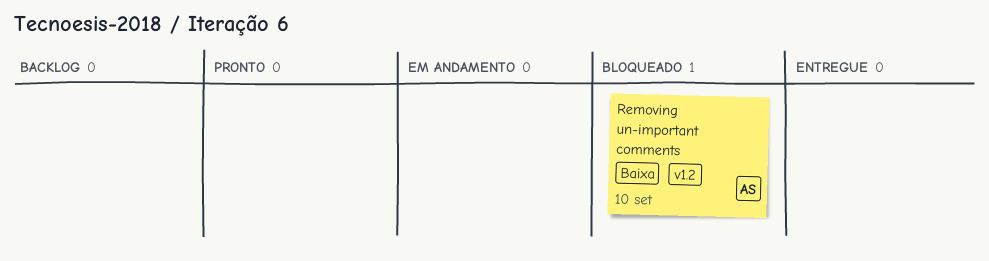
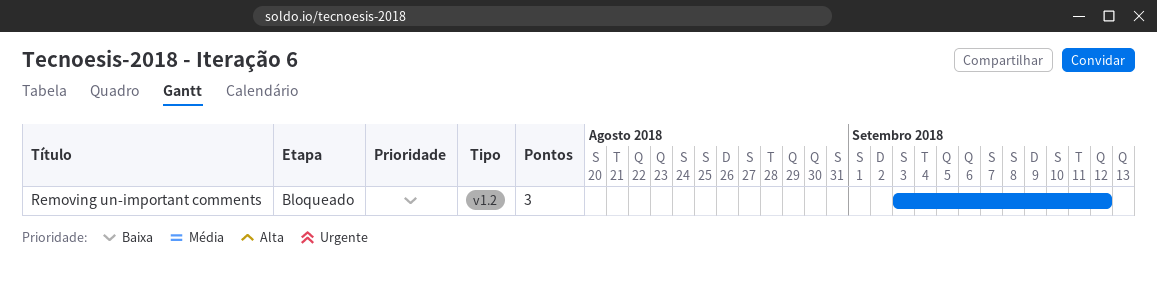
Removing un-important comments, due: Sep 10 -> Sep 12

